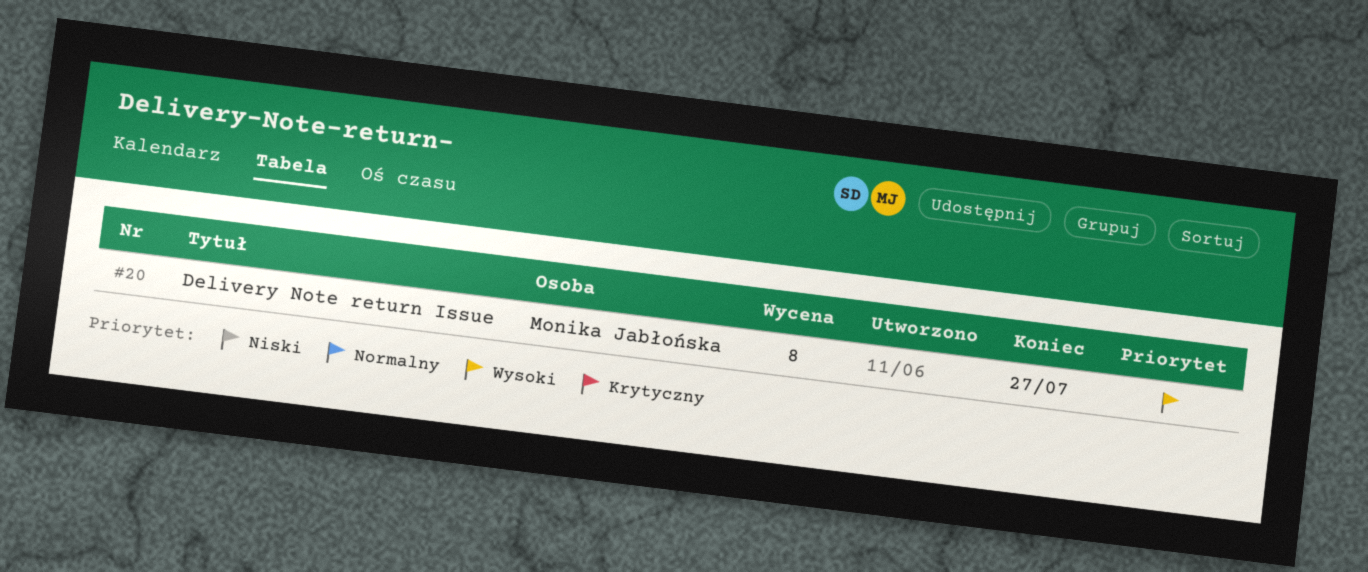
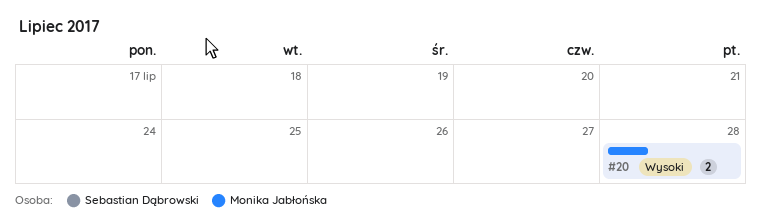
#20, estimate: 8 -> 2
#20, due: Jul 27 -> Jul 28

